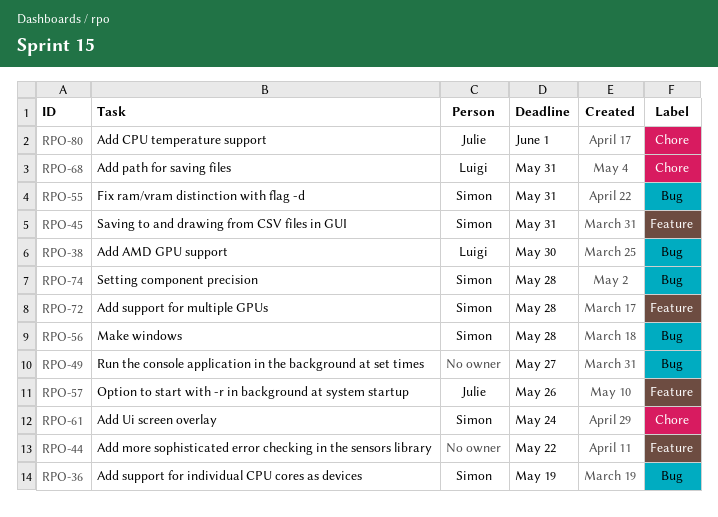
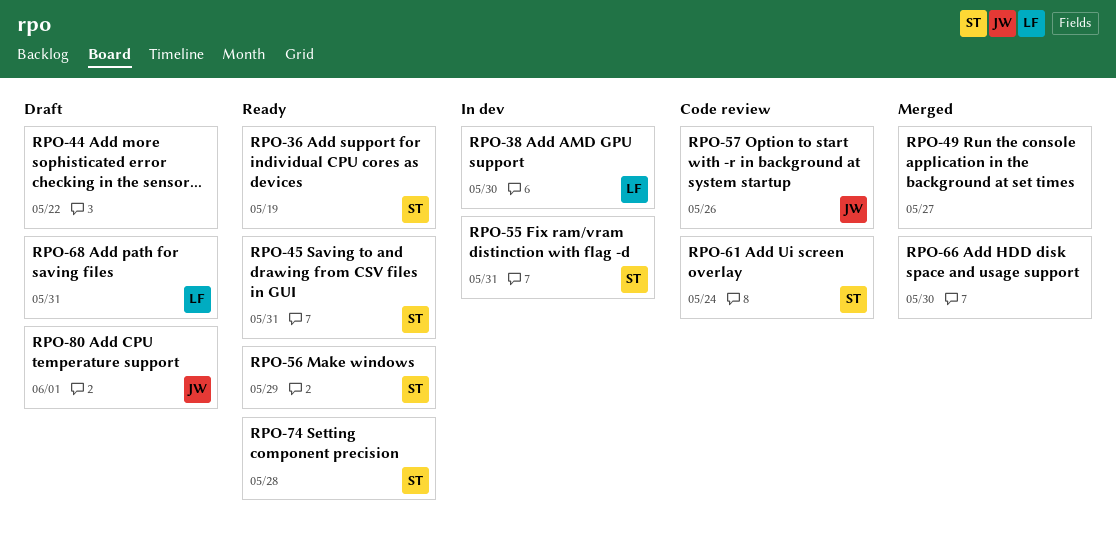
RPO-56, due: May 28 -> May 29
RPO-66: none -> present
RPO-72: present -> none

